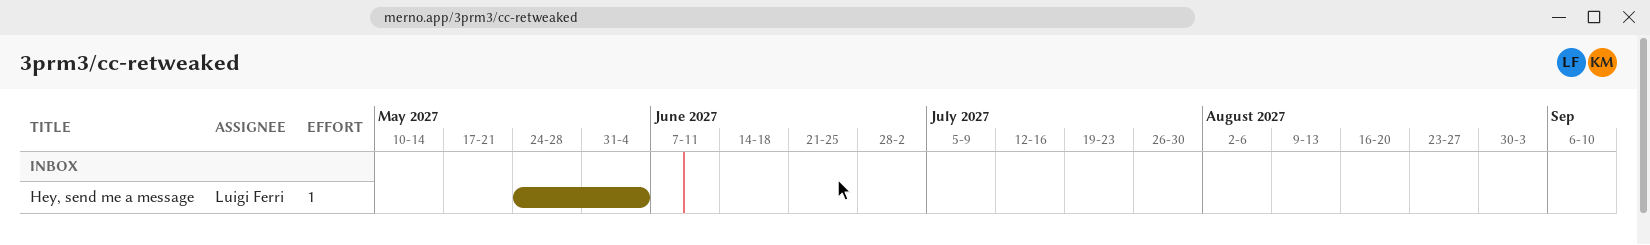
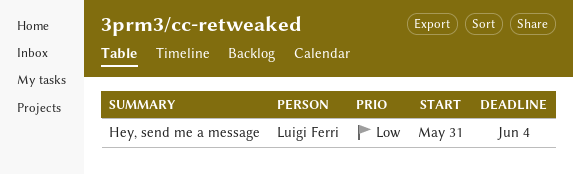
Hey, send me a message, start: May 24 -> May 31

